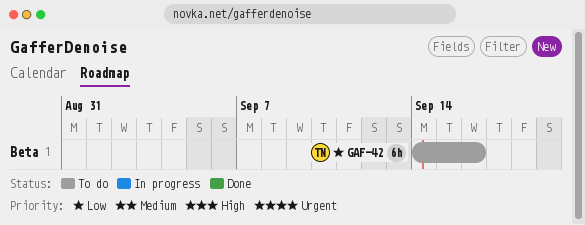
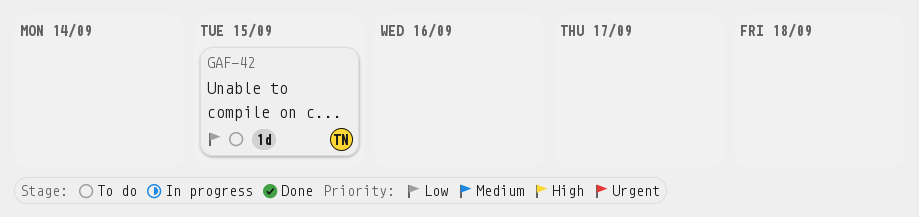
GAF-42, estimate: 6h -> 1d
GAF-42, due: Sep 16 -> Sep 15

